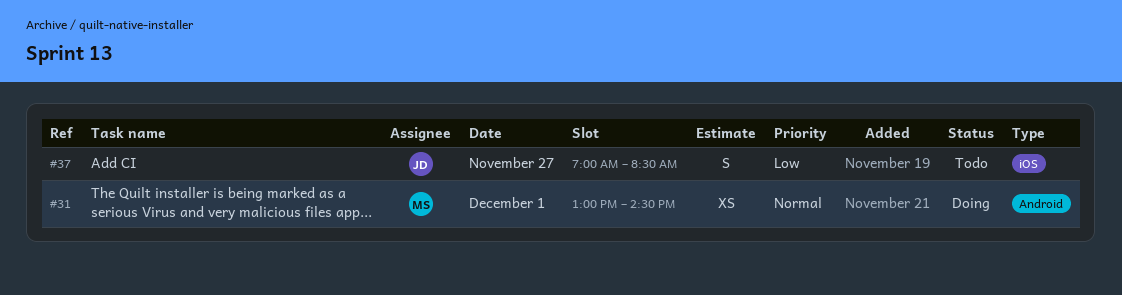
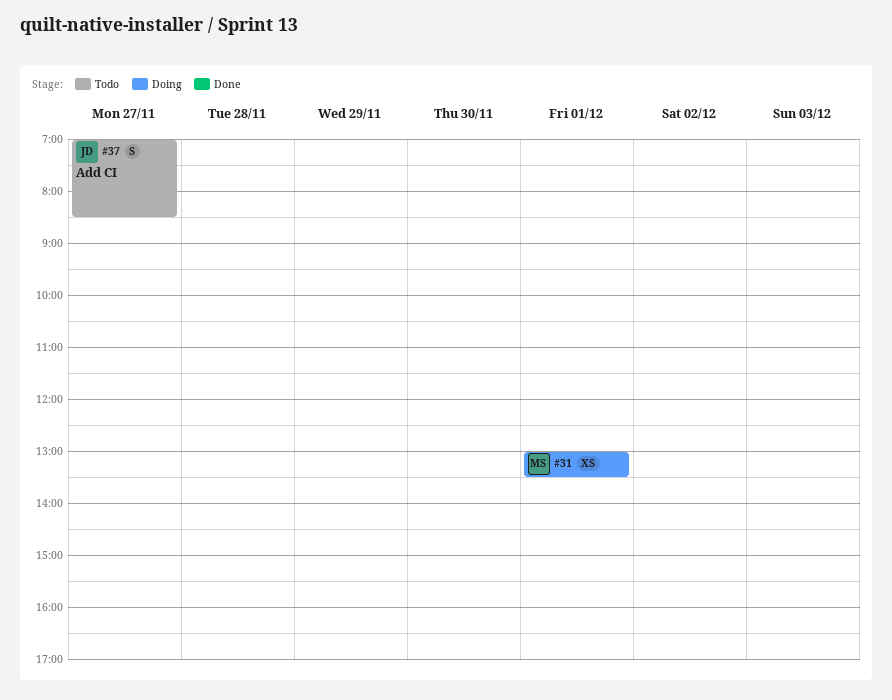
#31, ends: 14:30 -> 13:30

